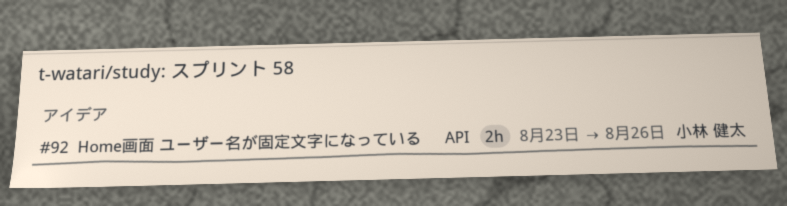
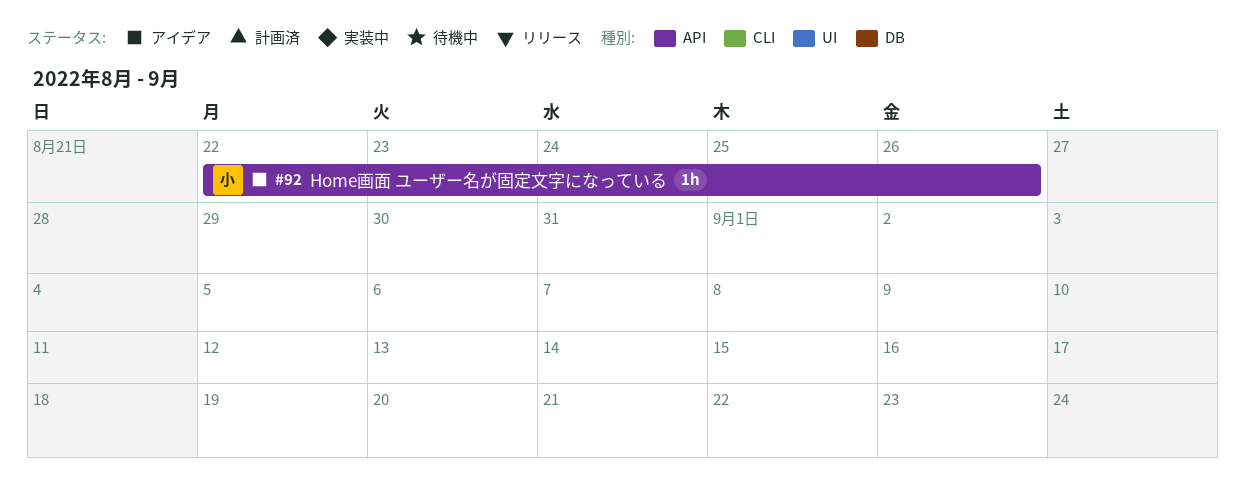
#92, estimate: 2h -> 1h
#92, start: Aug 23 -> Aug 22

